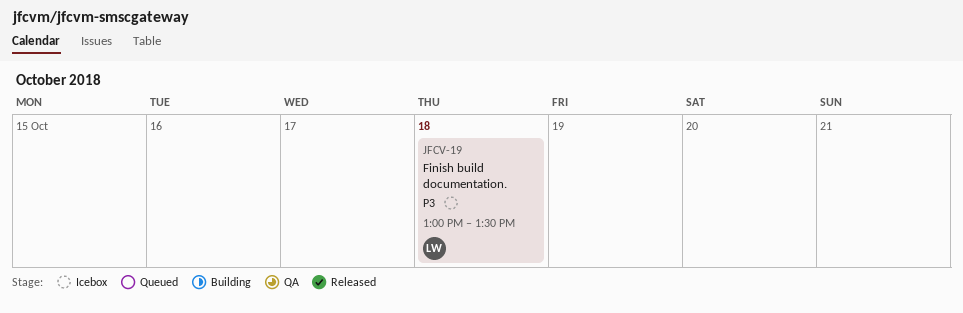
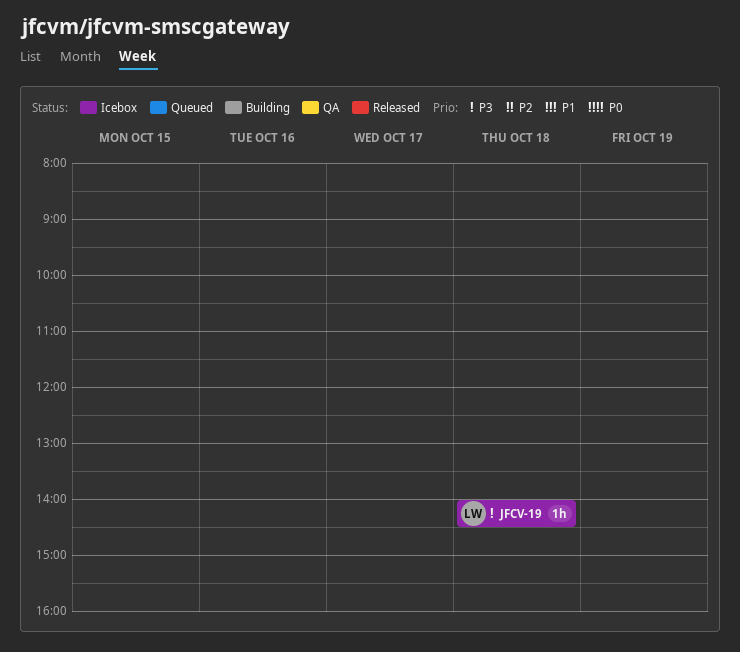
JFCV-19, begins: 13:00 -> 14:00
JFCV-19, ends: 13:30 -> 14:30

